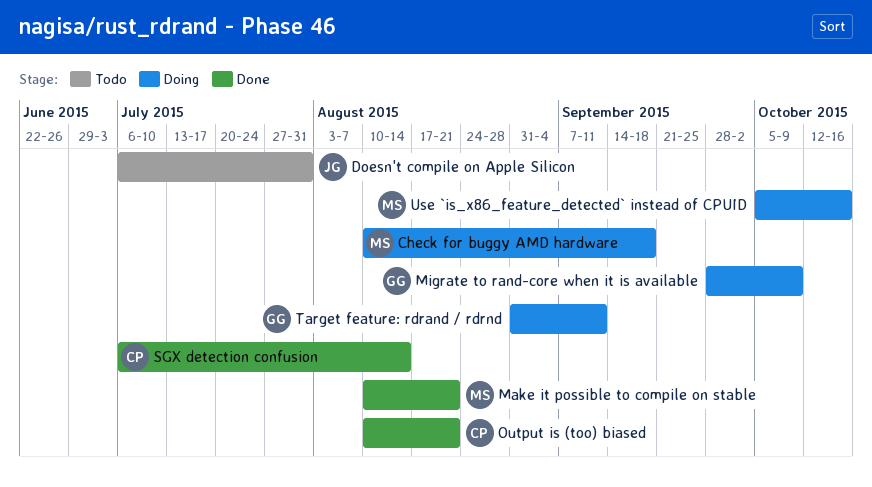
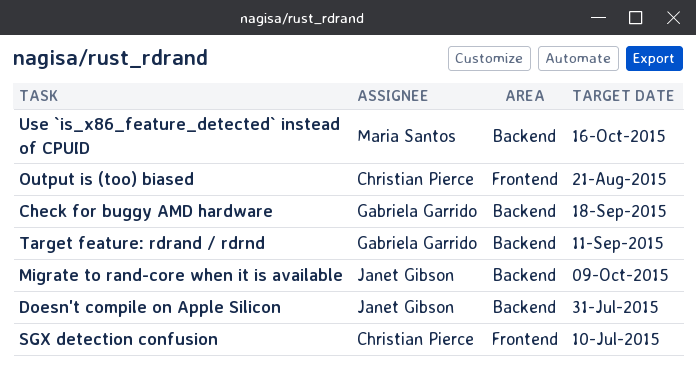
Check for buggy AMD hardware, owner: Maria Santos -> Gabriela Garrido
Make it possible to compile on stable: present -> none
Migrate to rand-core when it is available, owner: Gabriela Garrido -> Janet Gibson
SGX detection confusion, due: Aug 14 -> Jul 10

